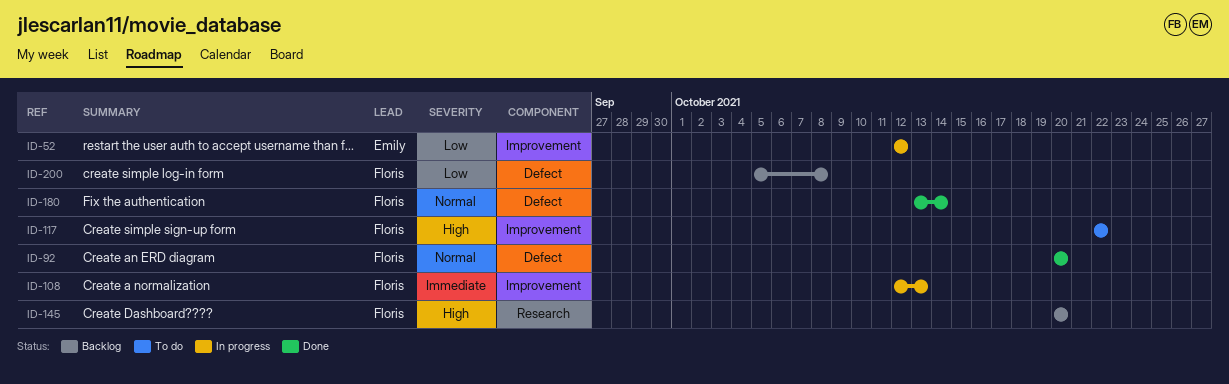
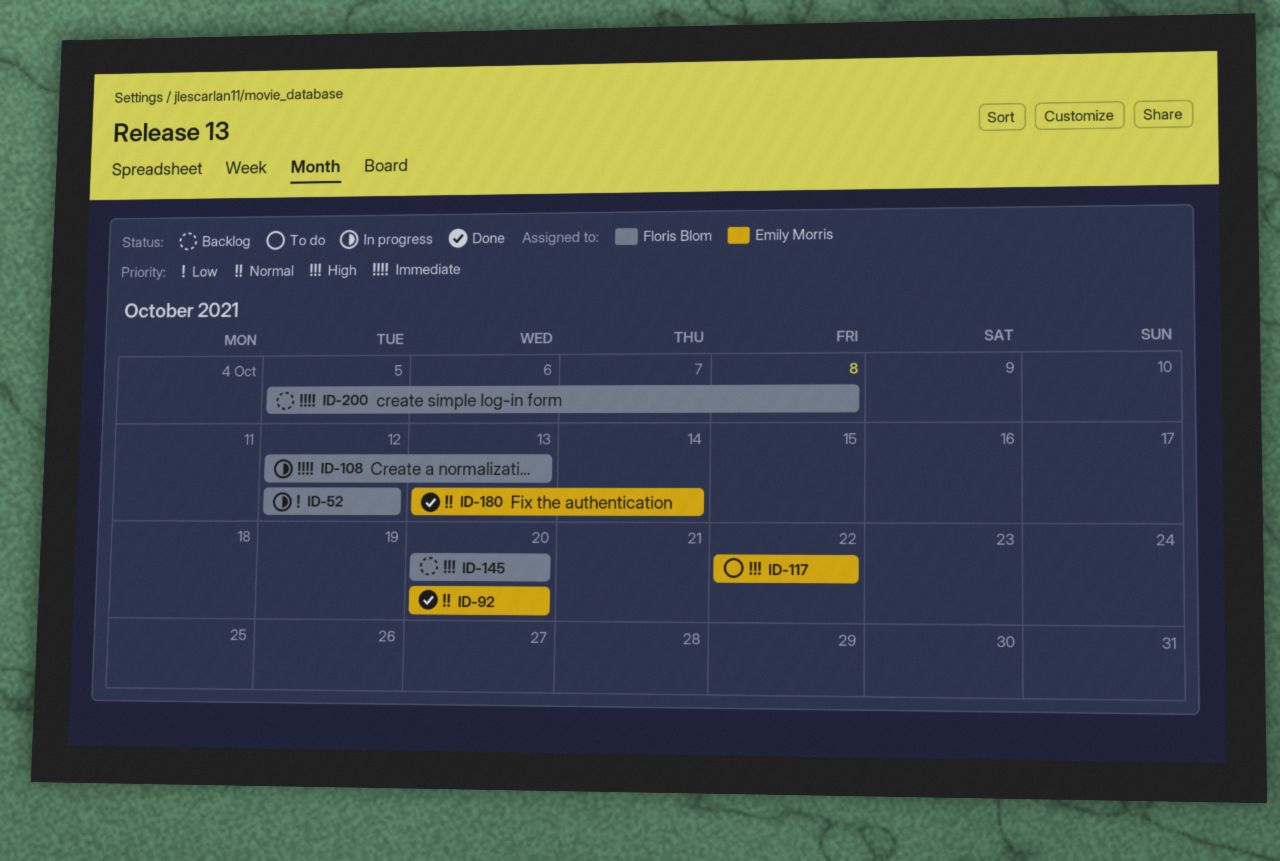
ID-52, owner: Emily Morris -> Floris Blom
ID-92, owner: Floris Blom -> Emily Morris
ID-117, owner: Floris Blom -> Emily Morris
ID-180, owner: Floris Blom -> Emily Morris
ID-200, priority: Low -> Immediate

